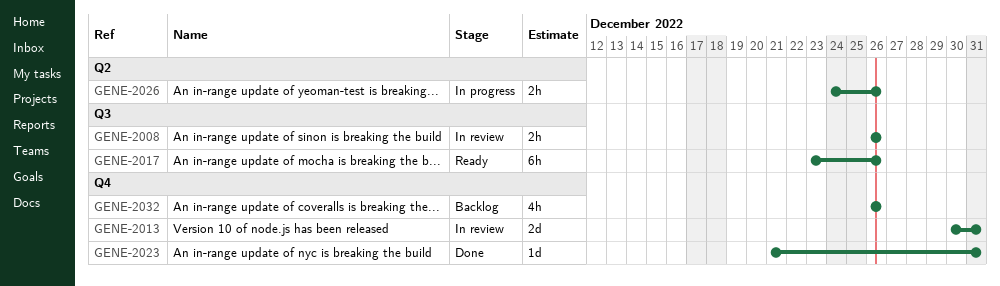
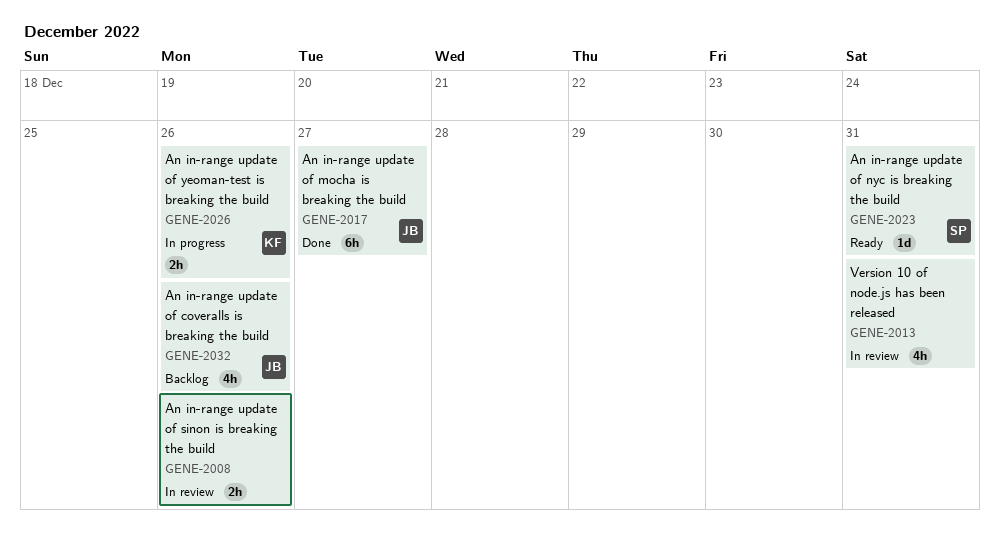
GENE-2013, estimate: 2d -> 4h
GENE-2017, status: Ready -> Done
GENE-2017, due: Dec 26 -> Dec 27
GENE-2023, status: Done -> Ready

